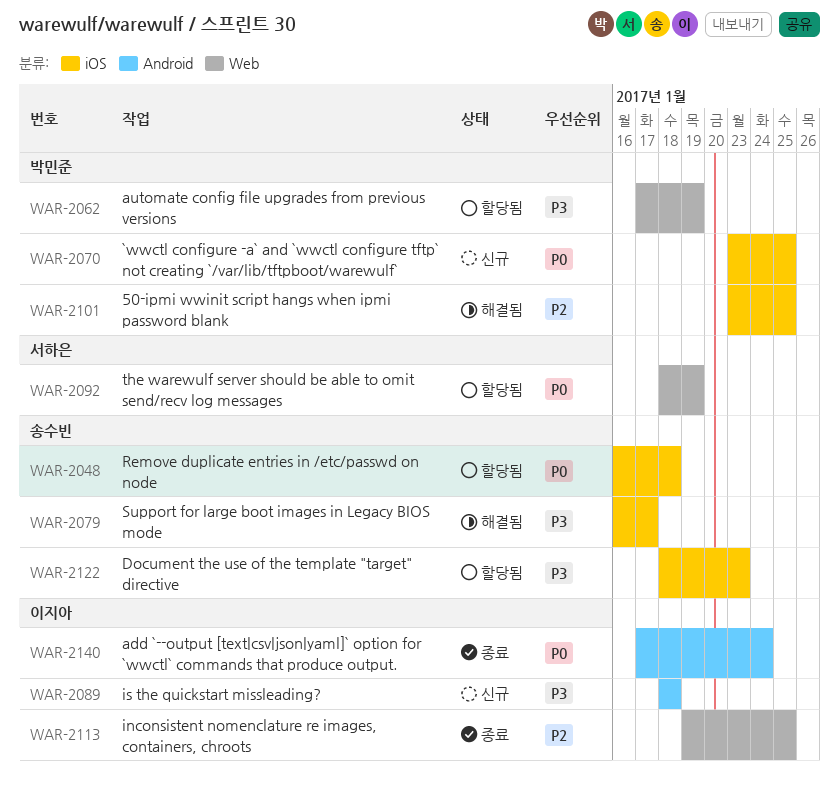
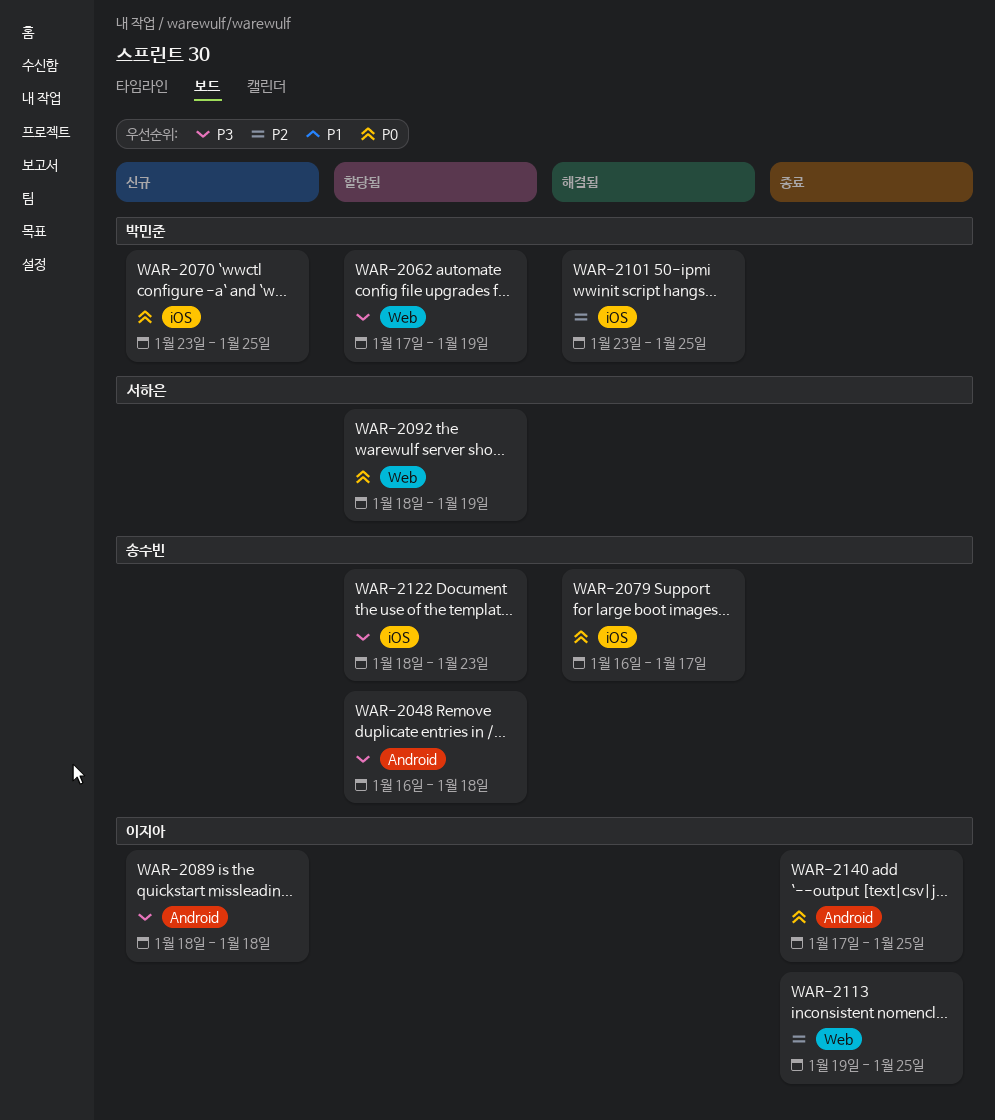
WAR-2048, priority: P0 -> P3
WAR-2048, label: iOS -> Android
WAR-2079, priority: P3 -> P0
WAR-2140, due: Jan 24 -> Jan 25

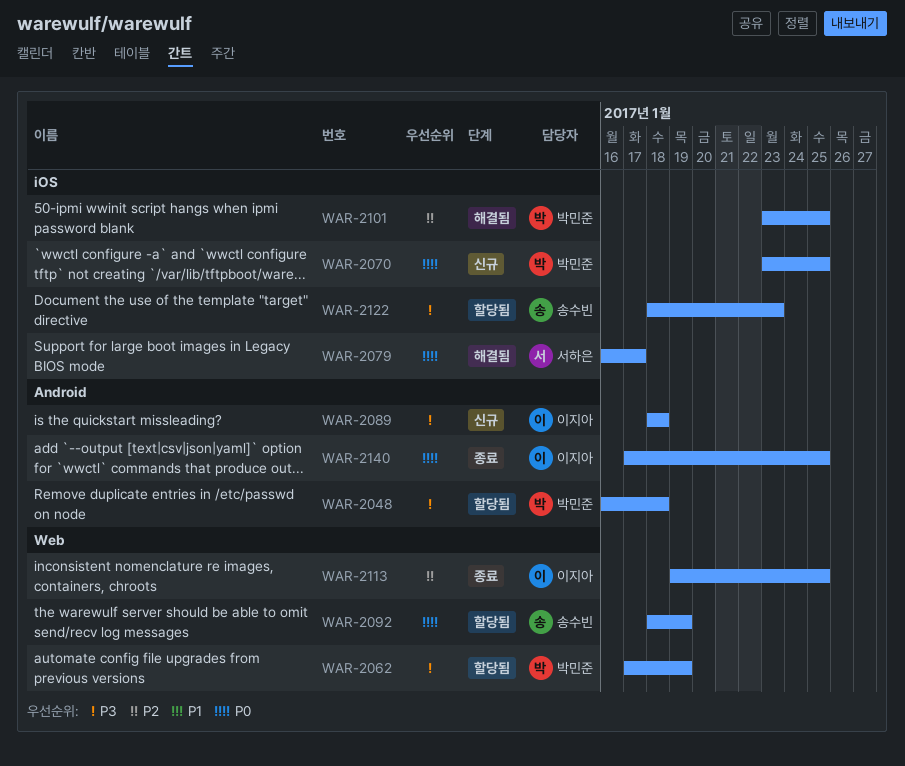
WAR-2048, owner: 송수빈 -> 박민준
WAR-2079, owner: 송수빈 -> 서하은
WAR-2092, owner: 서하은 -> 송수빈

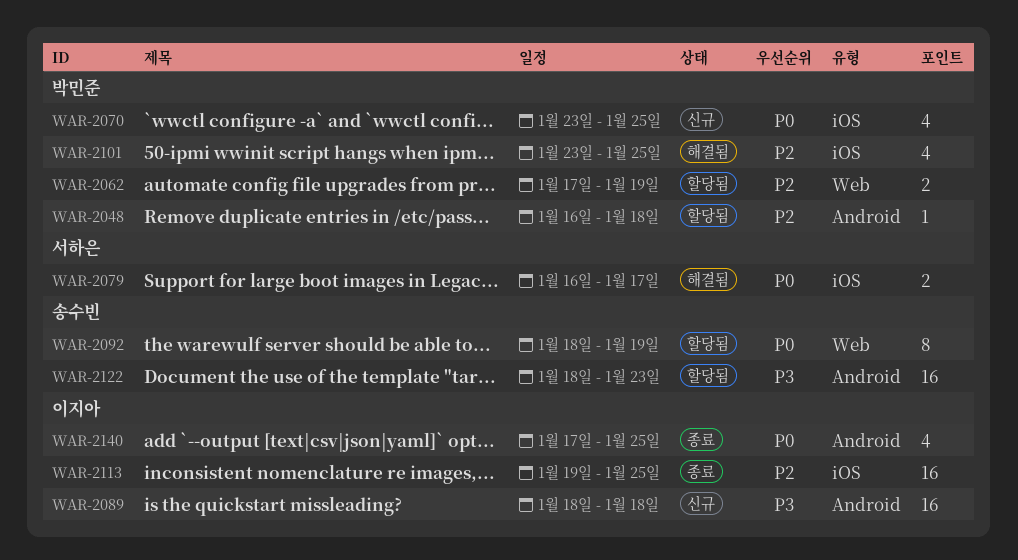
WAR-2048, priority: P3 -> P2
WAR-2062, priority: P3 -> P2
WAR-2113, label: Web -> iOS
WAR-2122, label: iOS -> Android

